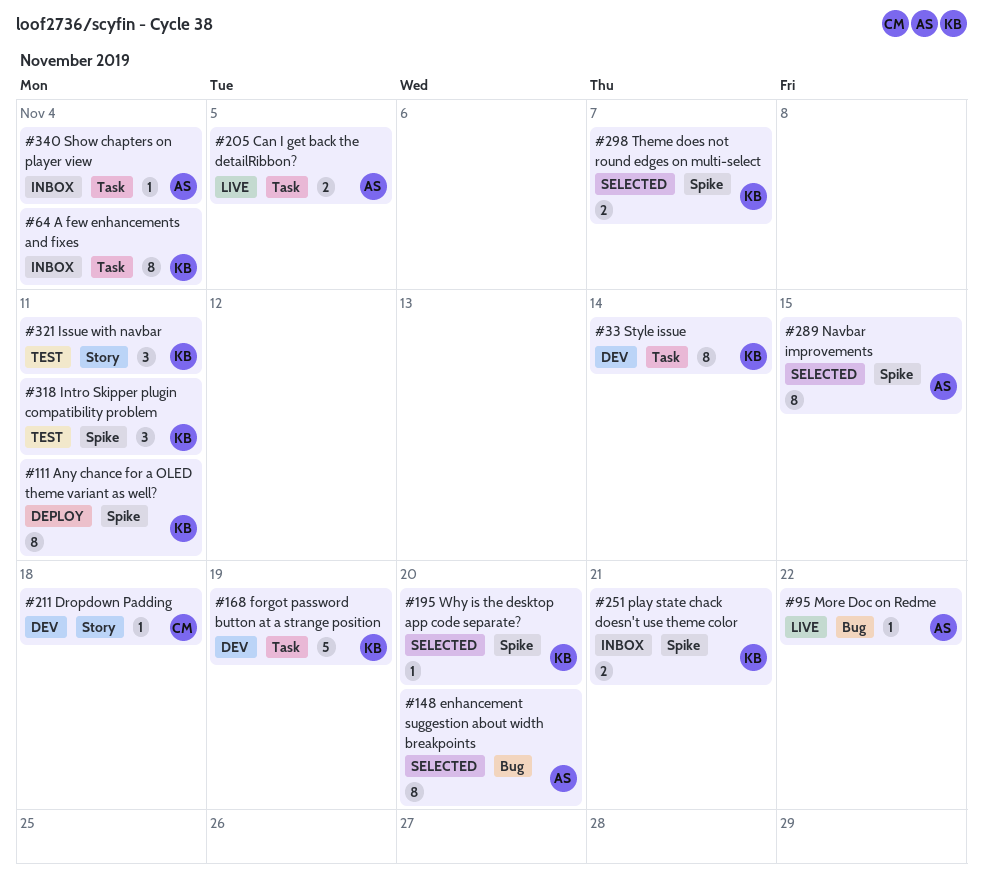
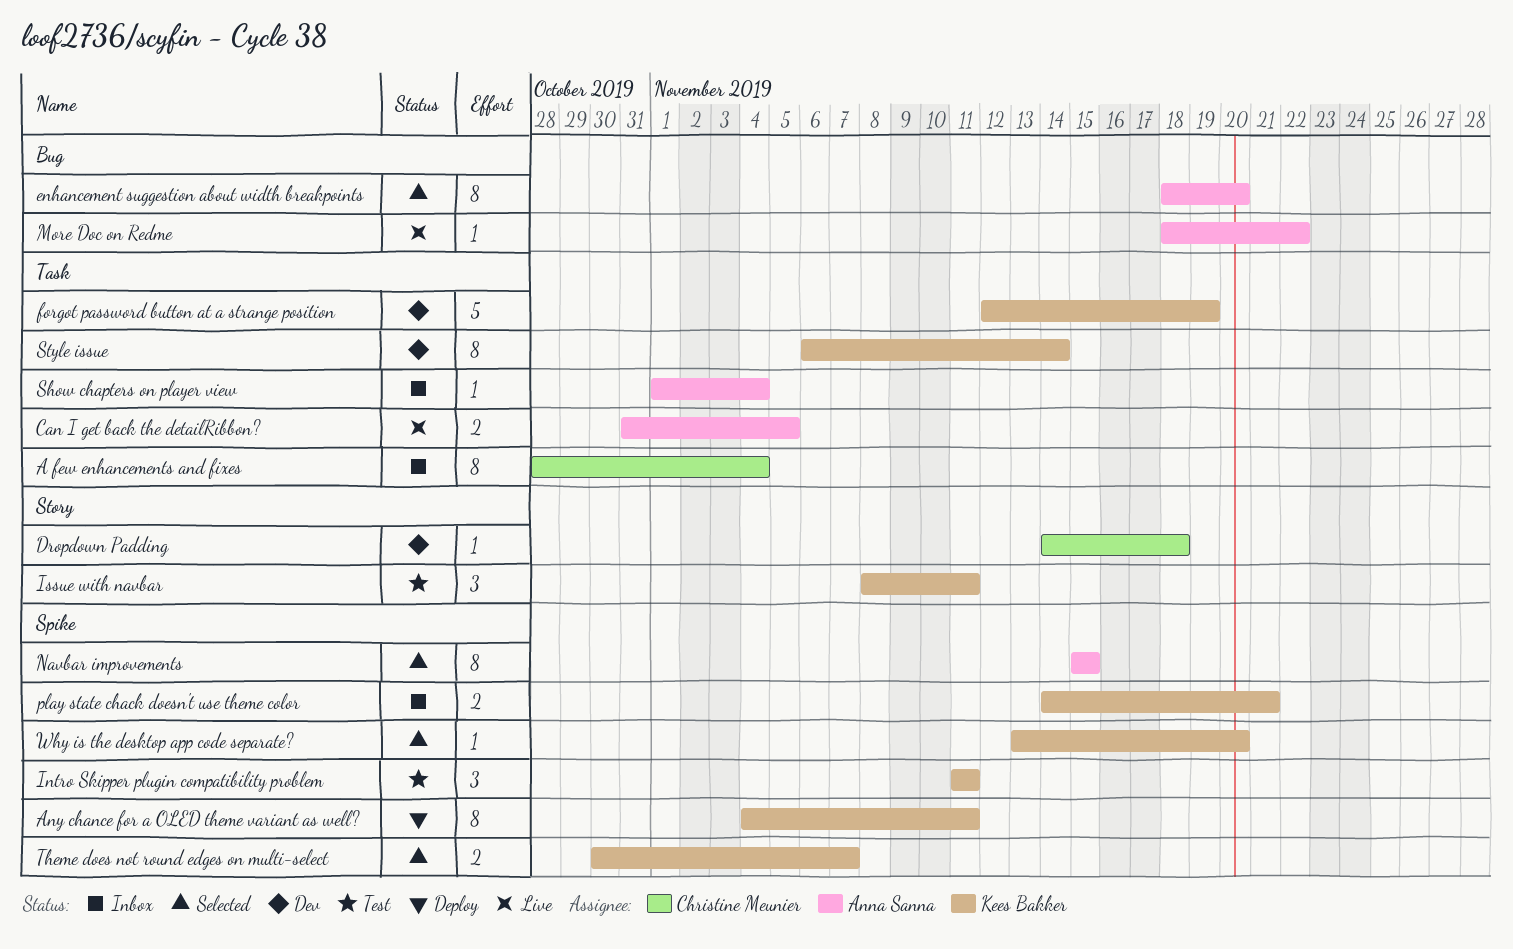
A few enhancements and fixes, owner: Kees Bakker -> Christine Meunier

